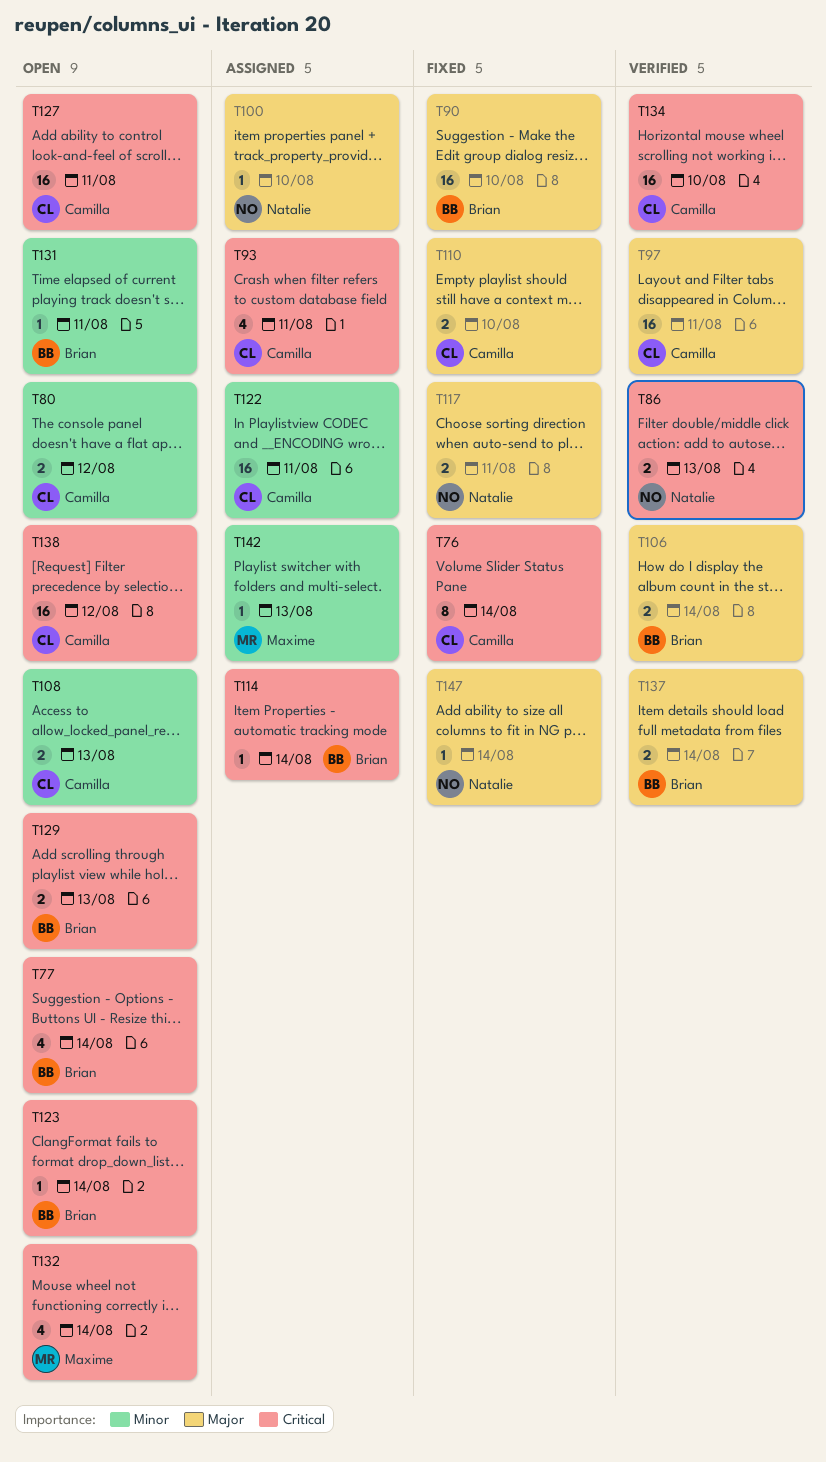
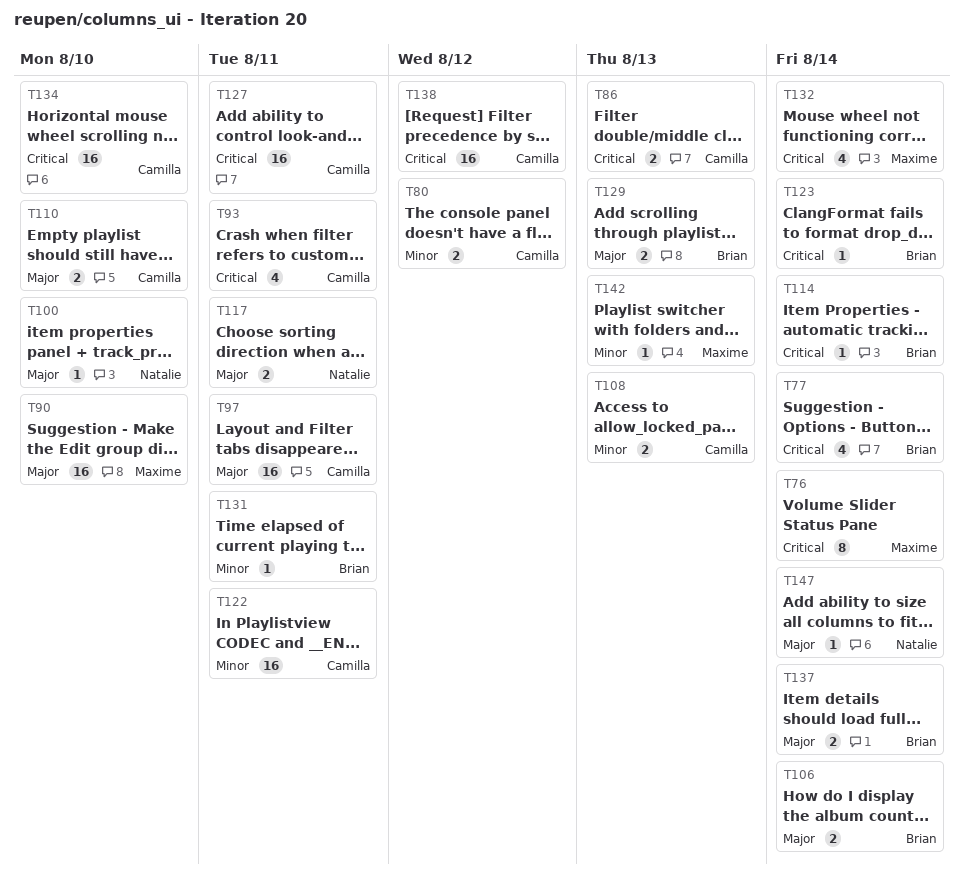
T76, owner: Camilla -> Maxime
T86, owner: Natalie -> Camilla
T90, owner: Brian -> Maxime
T129, priority: Critical -> Major

